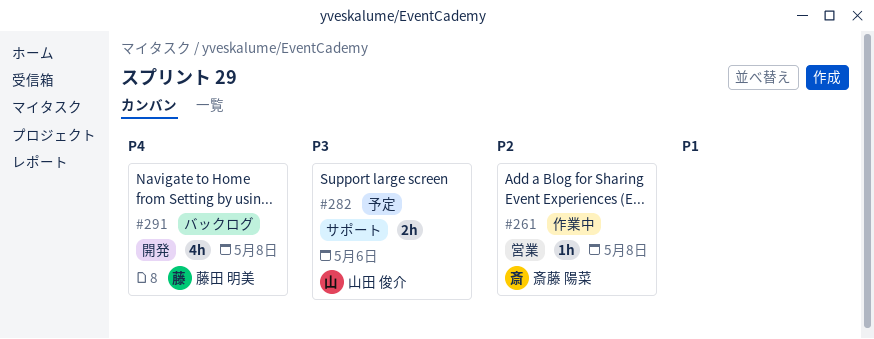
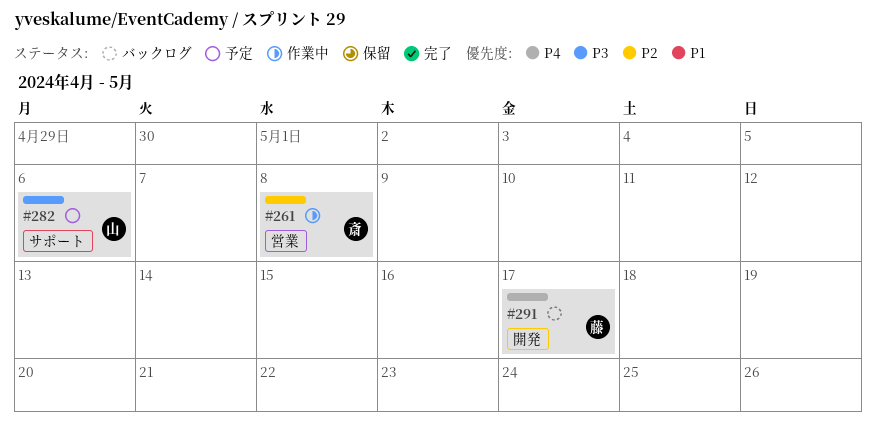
#291, due: May 8 -> May 17

